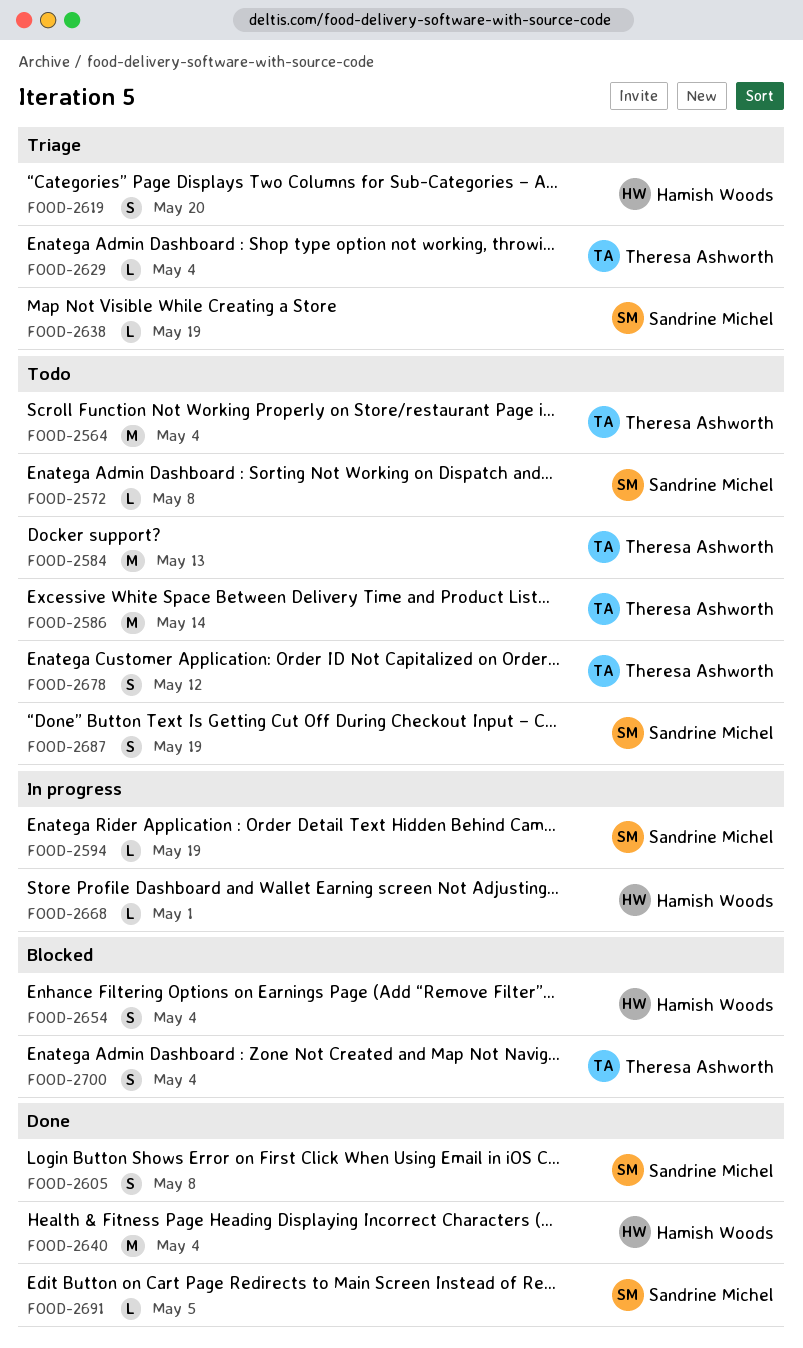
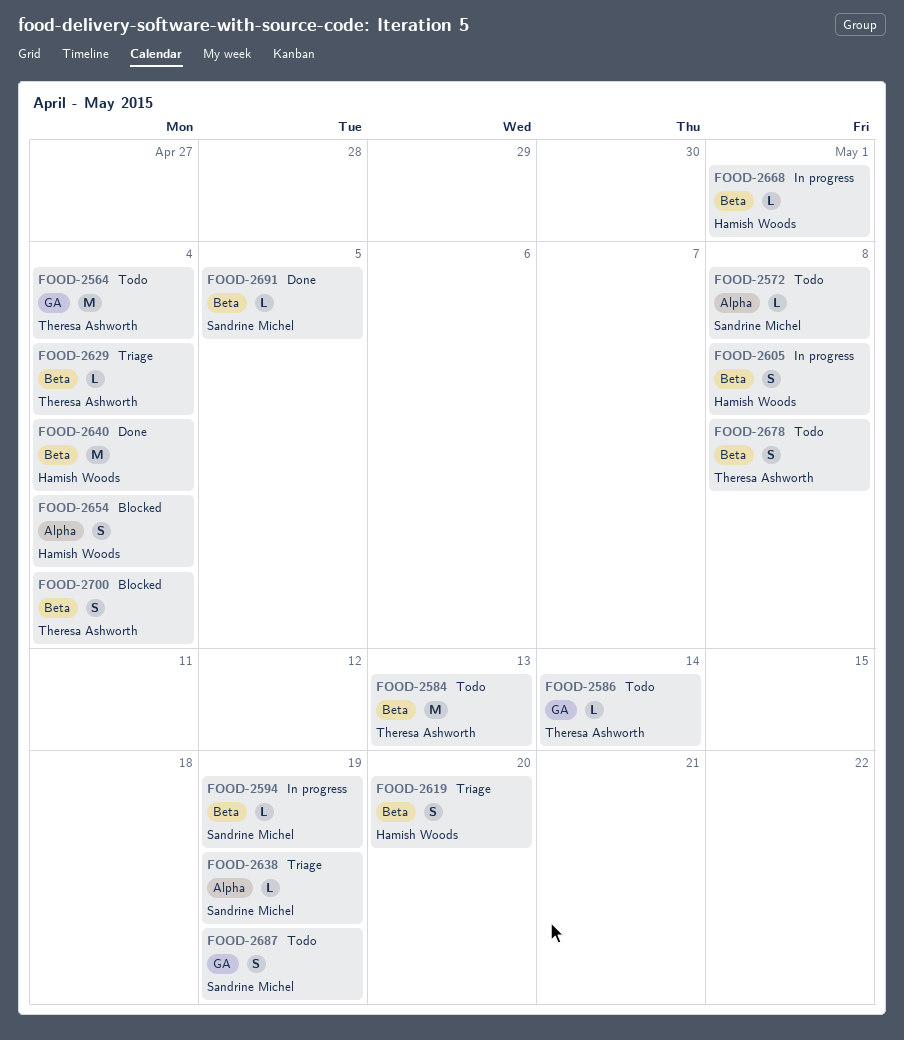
FOOD-2586, estimate: M -> L
FOOD-2605, status: Done -> In progress
FOOD-2605, owner: Sandrine Michel -> Hamish Woods
FOOD-2678, due: May 12 -> May 8

